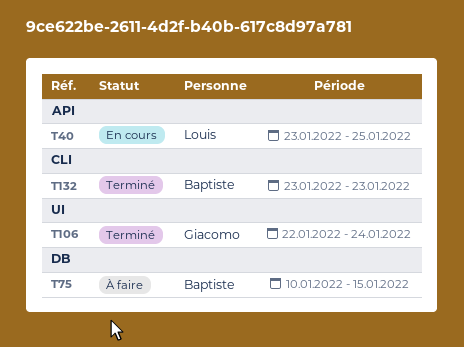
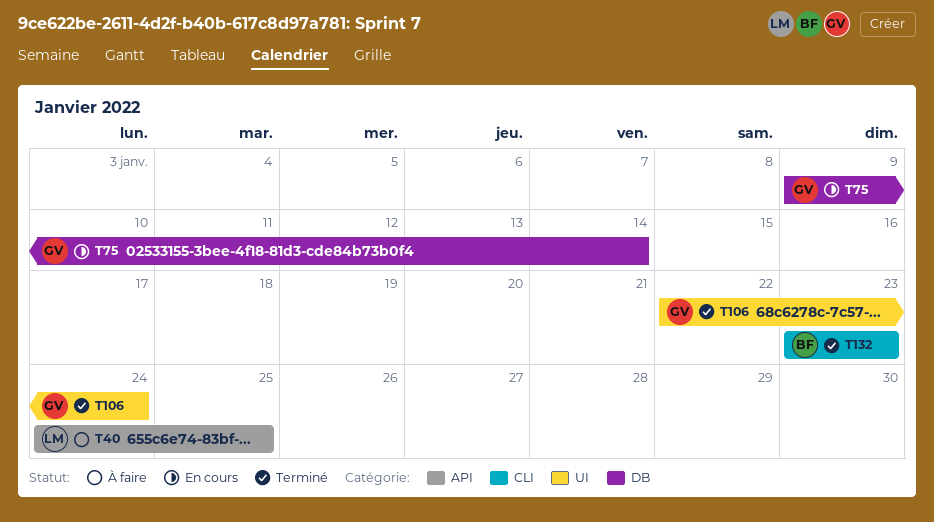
T40, status: En cours -> À faire
T40, start: Jan 23 -> Jan 24
T75, status: À faire -> En cours
T75, owner: Baptiste -> Giacomo
T75, start: Jan 10 -> Jan 9
T75, due: Jan 15 -> Jan 14

